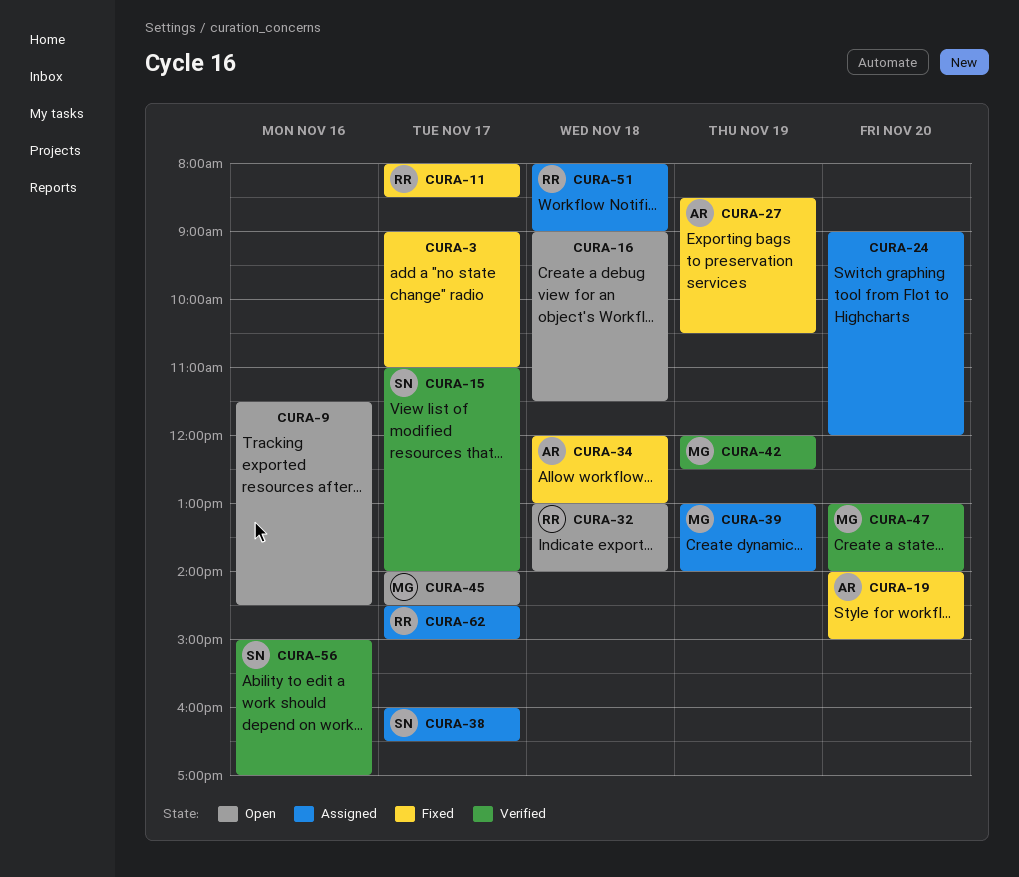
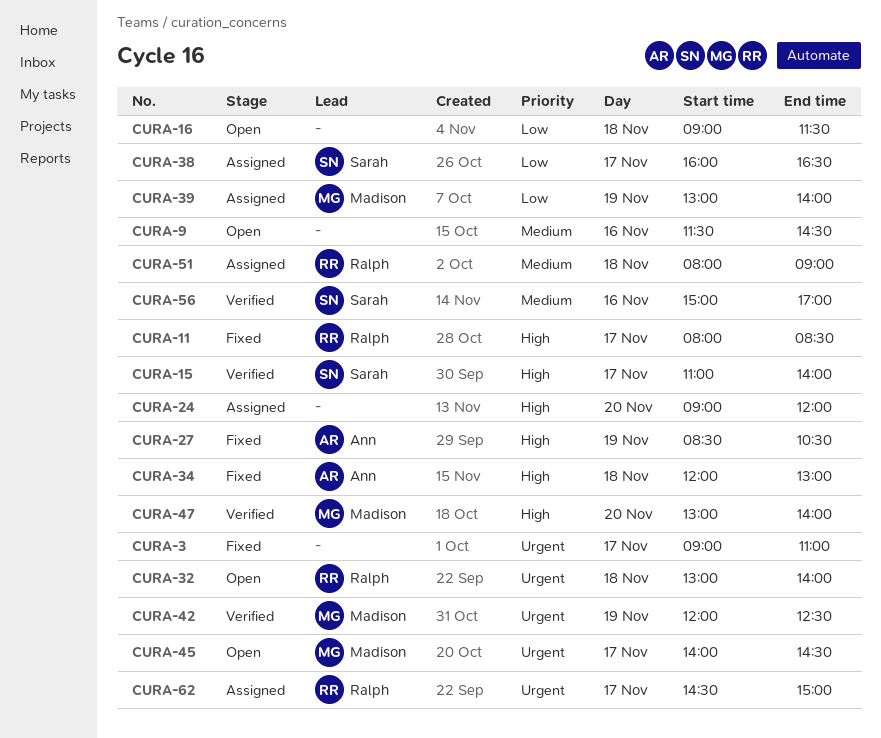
CURA-19: present -> none

